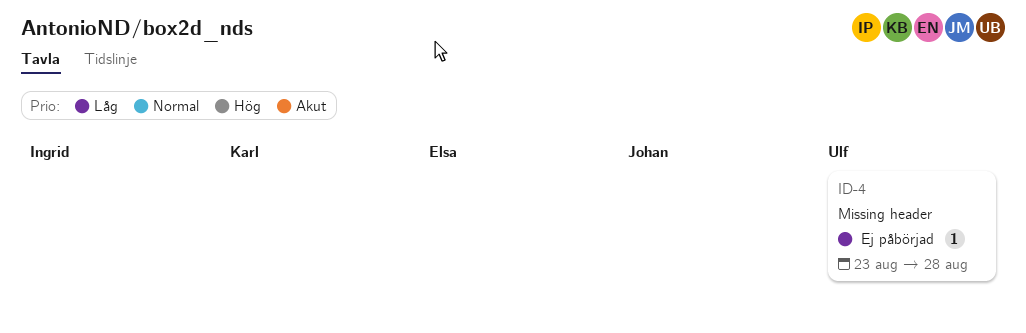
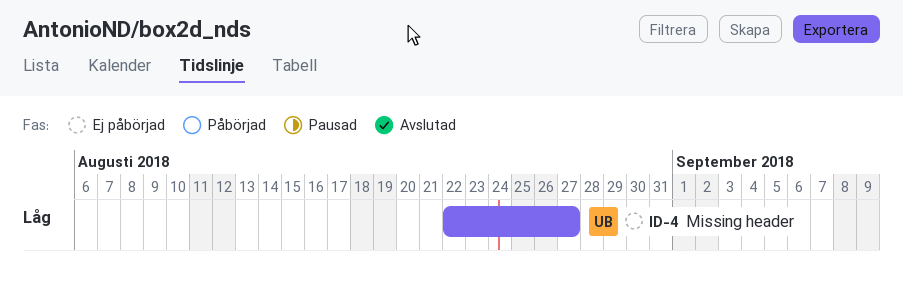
ID-4, start: Aug 23 -> Aug 22
ID-4, due: Aug 28 -> Aug 27

